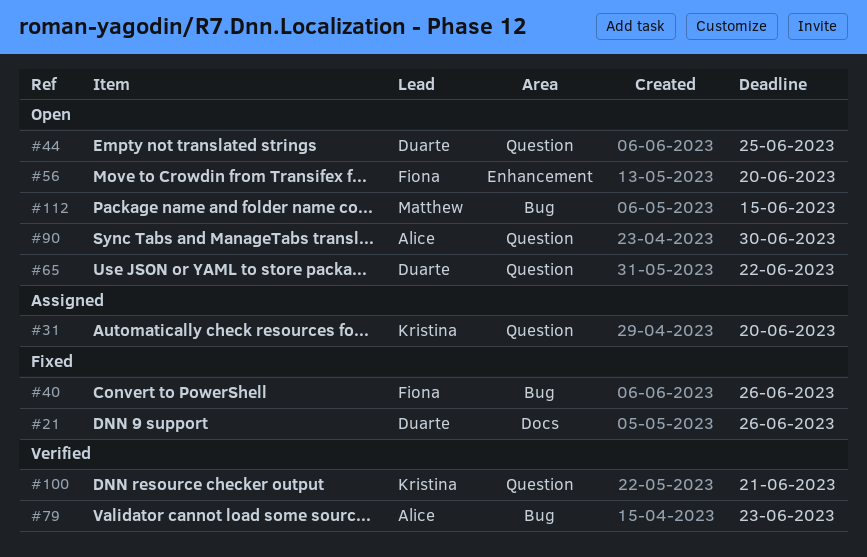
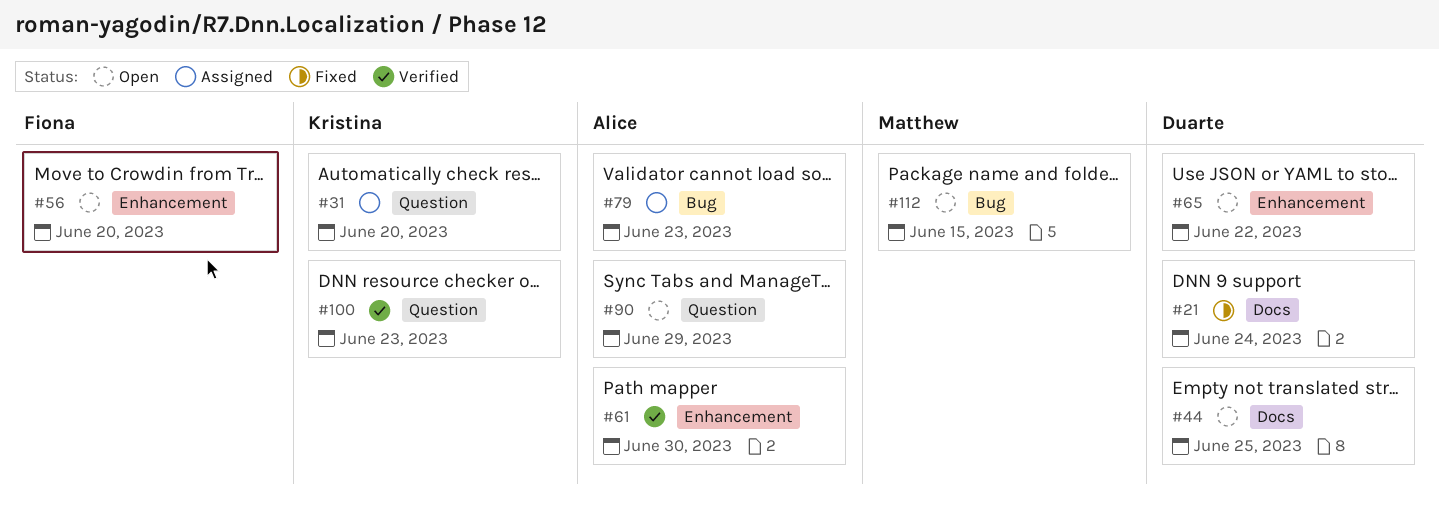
#21, due: Jun 26 -> Jun 24
#40: present -> none
#44, label: Question -> Docs
#61: none -> present
#65, label: Question -> Enhancement
#79, status: Verified -> Assigned
#90, due: Jun 30 -> Jun 29
#100, due: Jun 21 -> Jun 23

